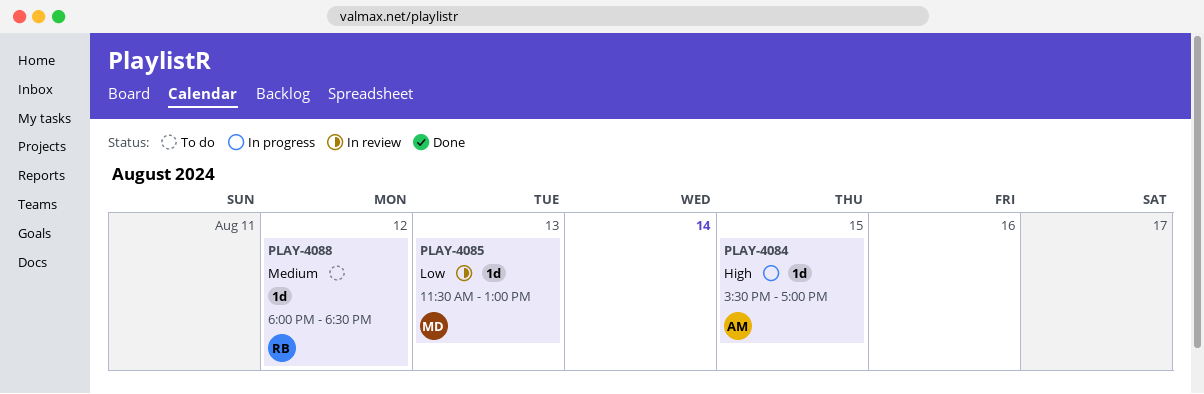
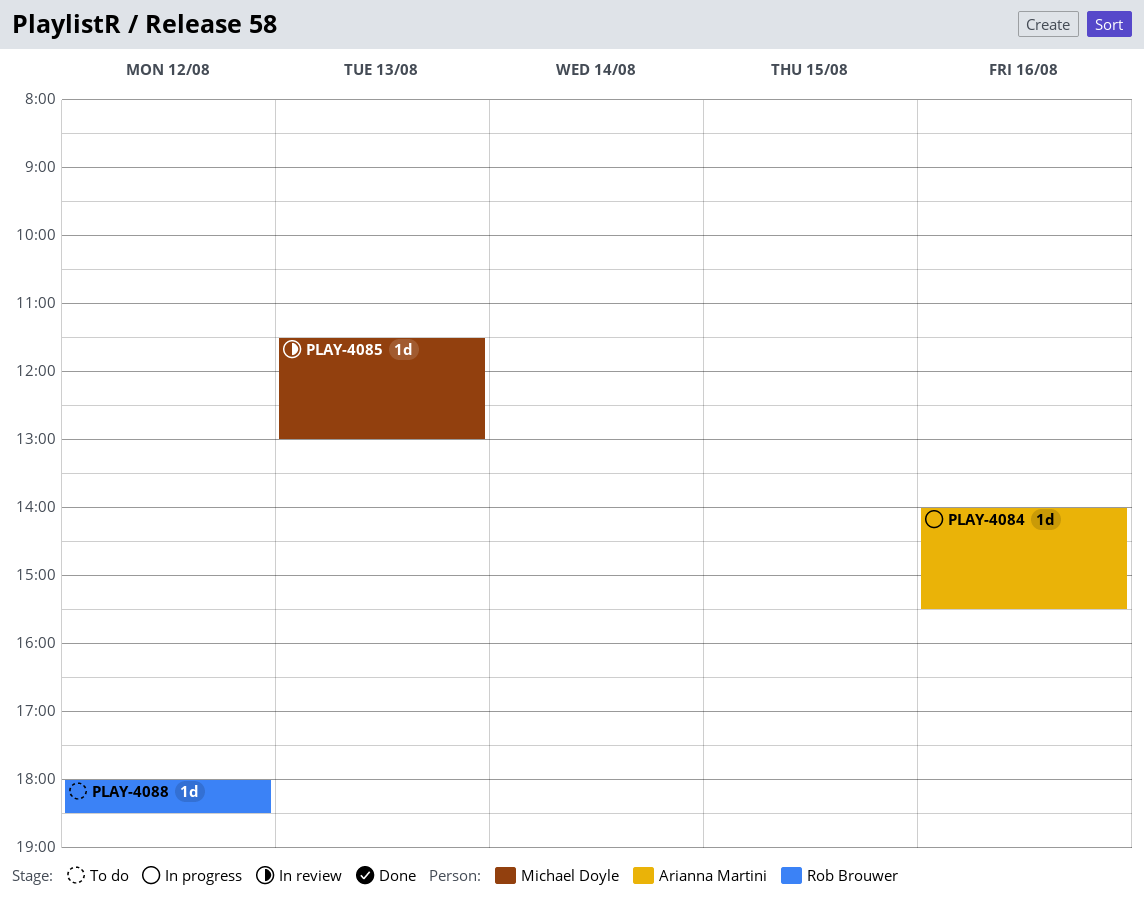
PLAY-4084, day: Aug 15 -> Aug 16
PLAY-4084, begins: 15:30 -> 14:00
PLAY-4084, ends: 17:00 -> 15:30

